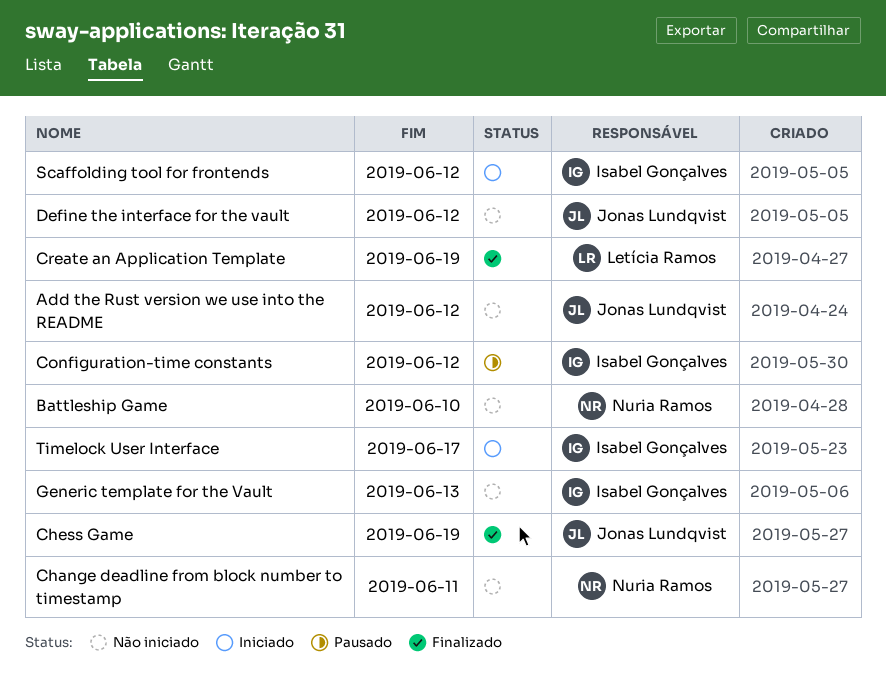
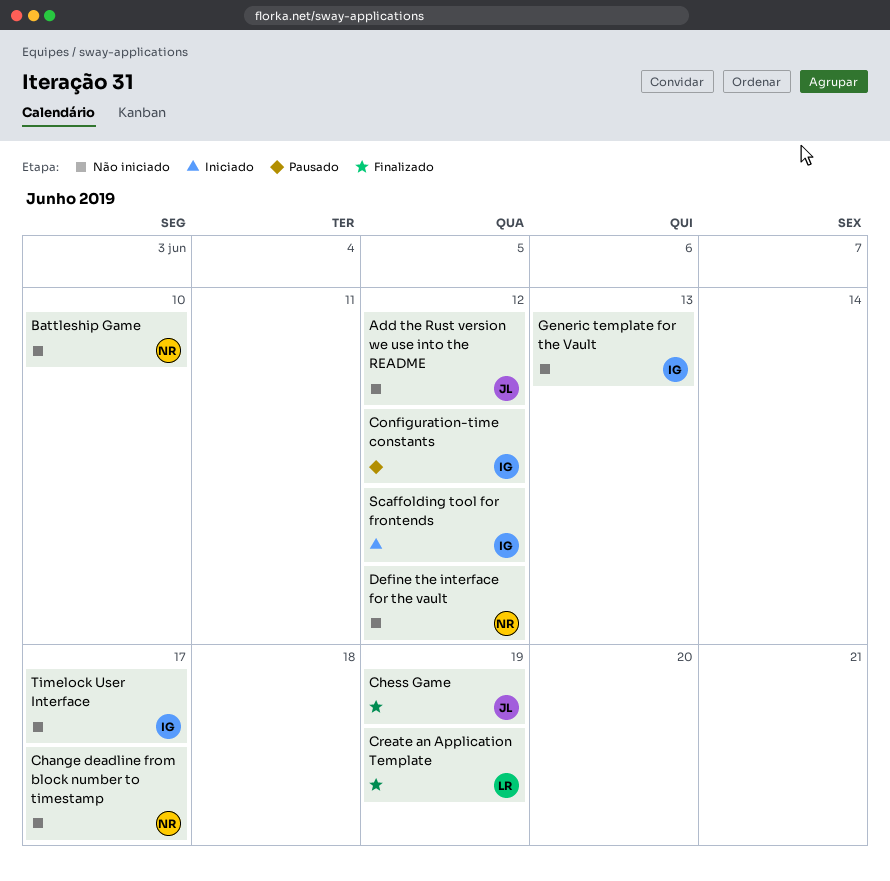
Change deadline from block number to timestamp, due: Jun 11 -> Jun 17
Define the interface for the vault, owner: Jonas Lundqvist -> Nuria Ramos
Timelock User Interface, status: Iniciado -> Não iniciado

